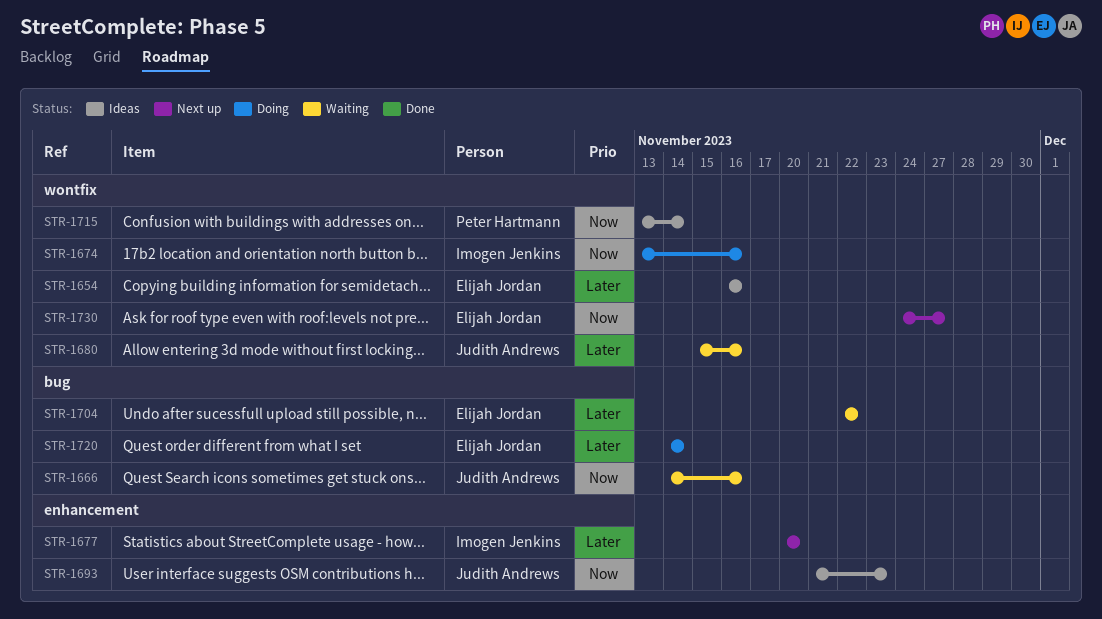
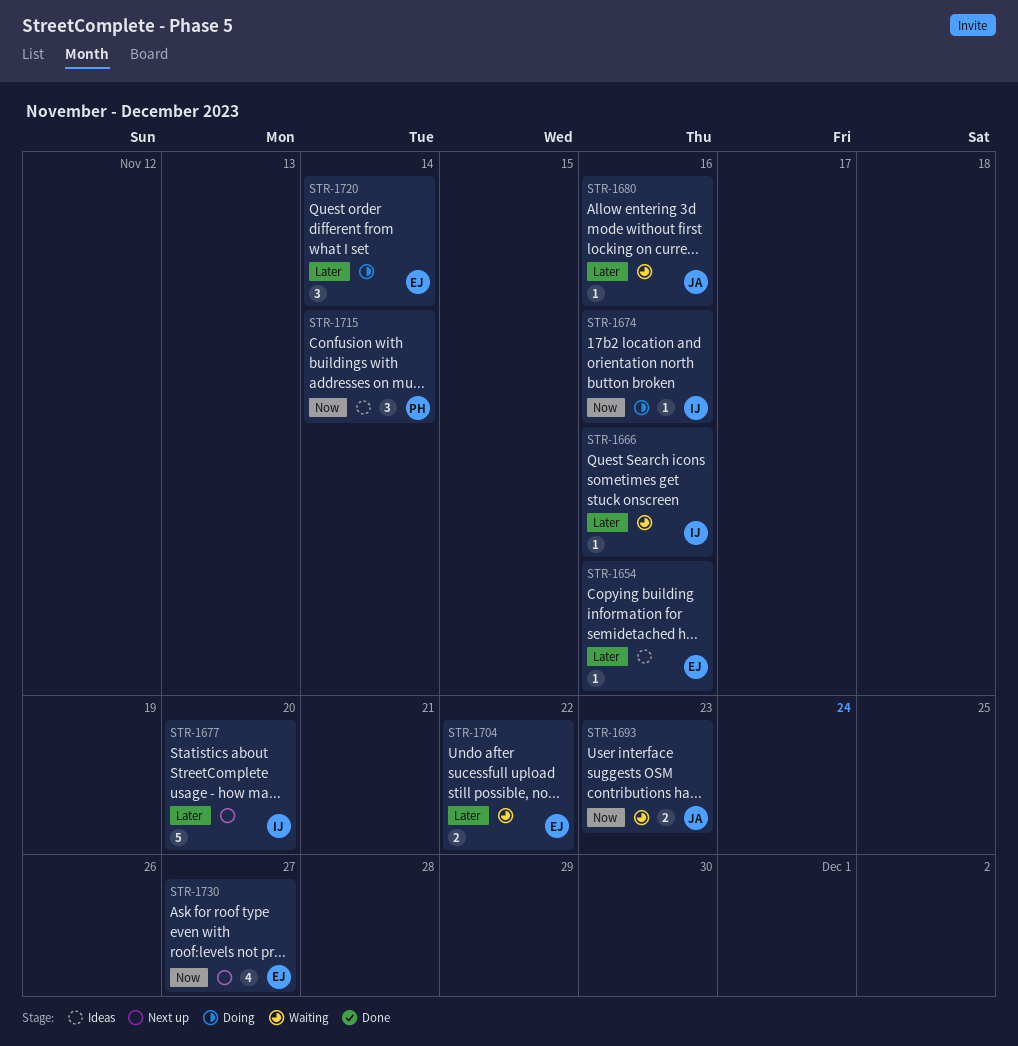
STR-1666, owner: Judith Andrews -> Imogen Jenkins
STR-1666, priority: Now -> Later
STR-1693, status: Ideas -> Waiting

